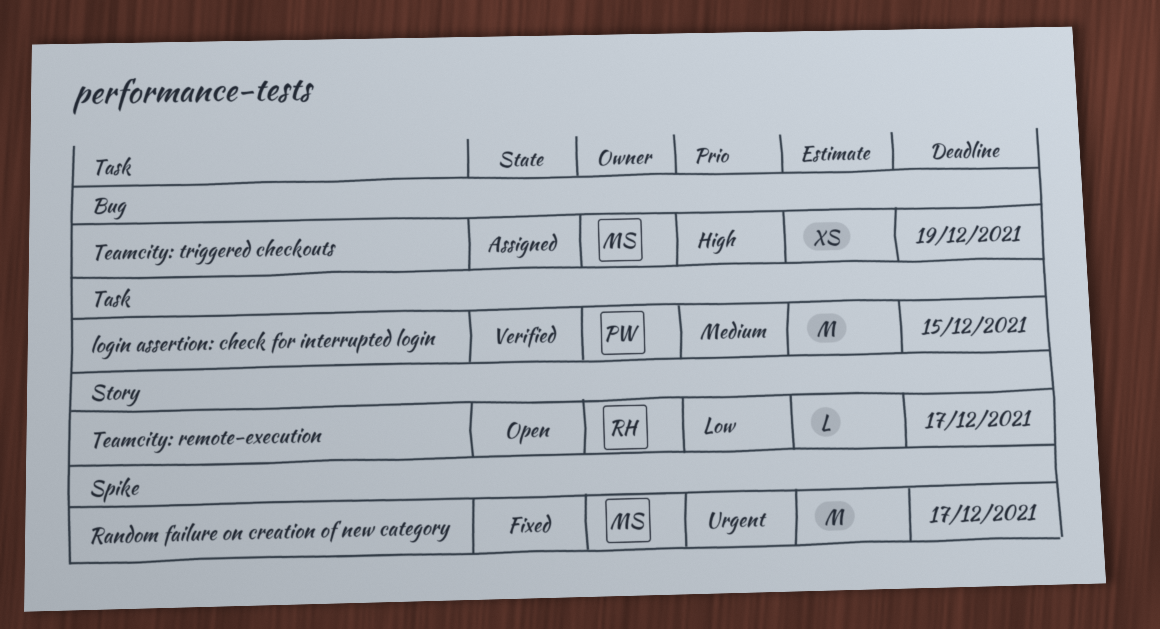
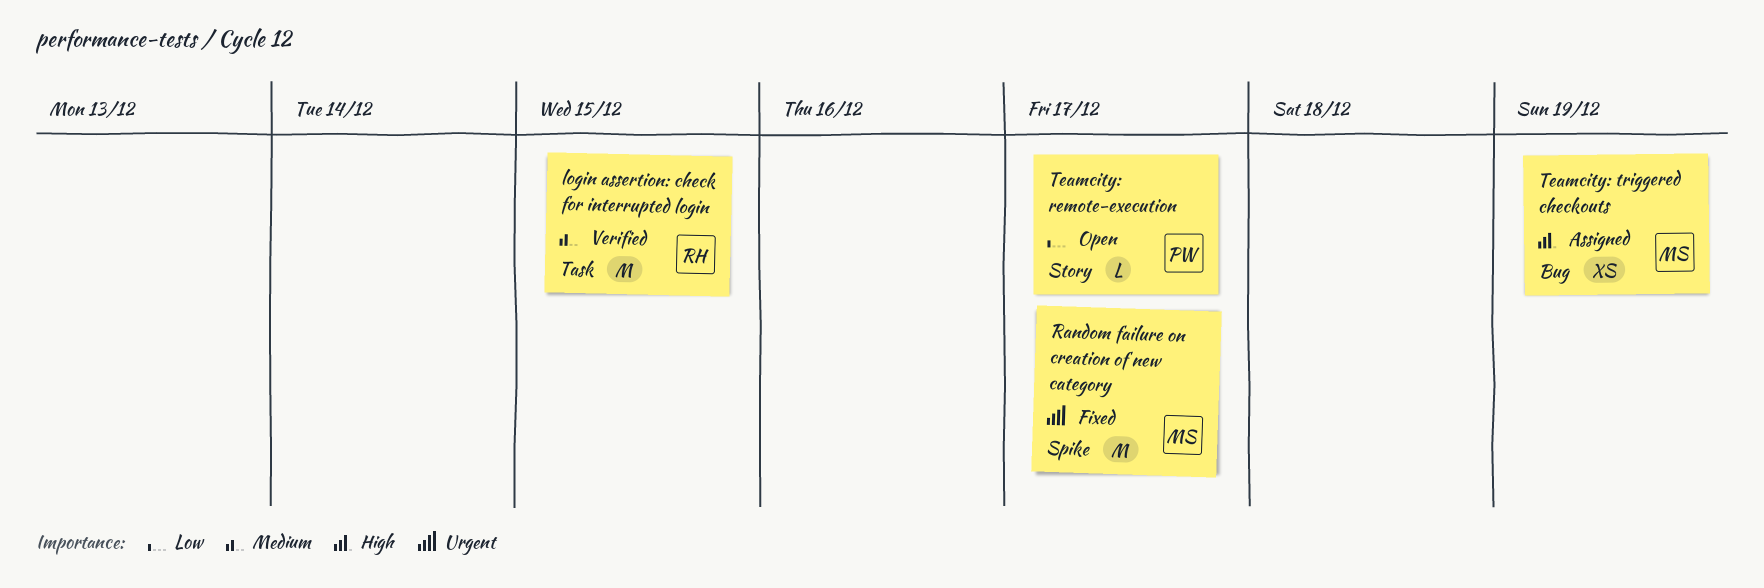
login assertion: check for interrupted login, owner: PW -> RH
Teamcity: remote-execution, owner: RH -> PW

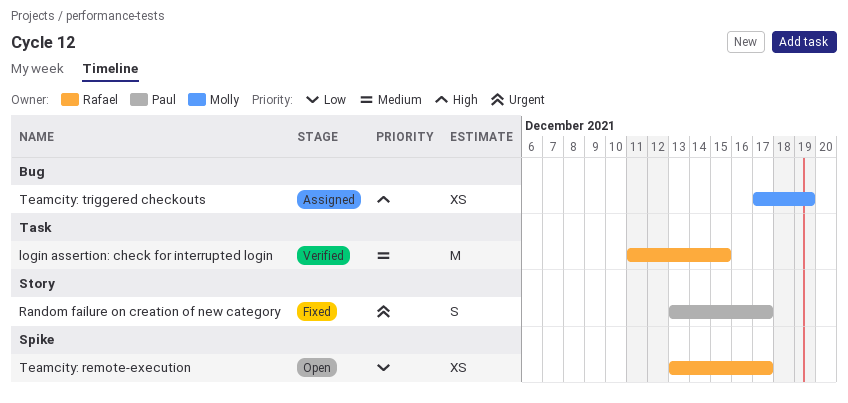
Random failure on creation of new category, owner: Molly -> Paul
Random failure on creation of new category, label: Spike -> Story
Random failure on creation of new category, estimate: M -> S
Teamcity: remote-execution, owner: Paul -> Rafael
Teamcity: remote-execution, label: Story -> Spike
Teamcity: remote-execution, estimate: L -> XS

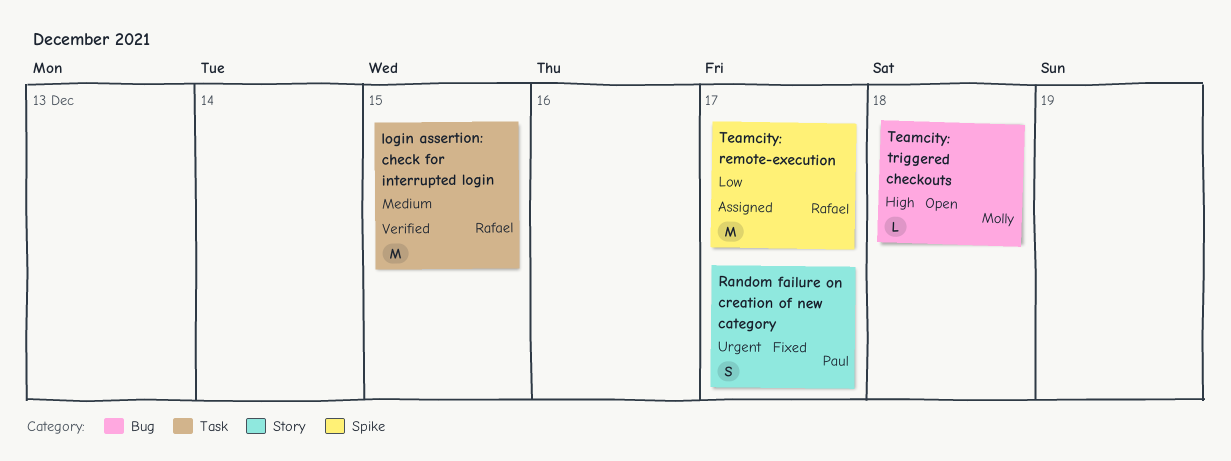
Teamcity: remote-execution, status: Open -> Assigned
Teamcity: remote-execution, estimate: XS -> M
Teamcity: triggered checkouts, status: Assigned -> Open
Teamcity: triggered checkouts, estimate: XS -> L
Teamcity: triggered checkouts, due: Dec 19 -> Dec 18

